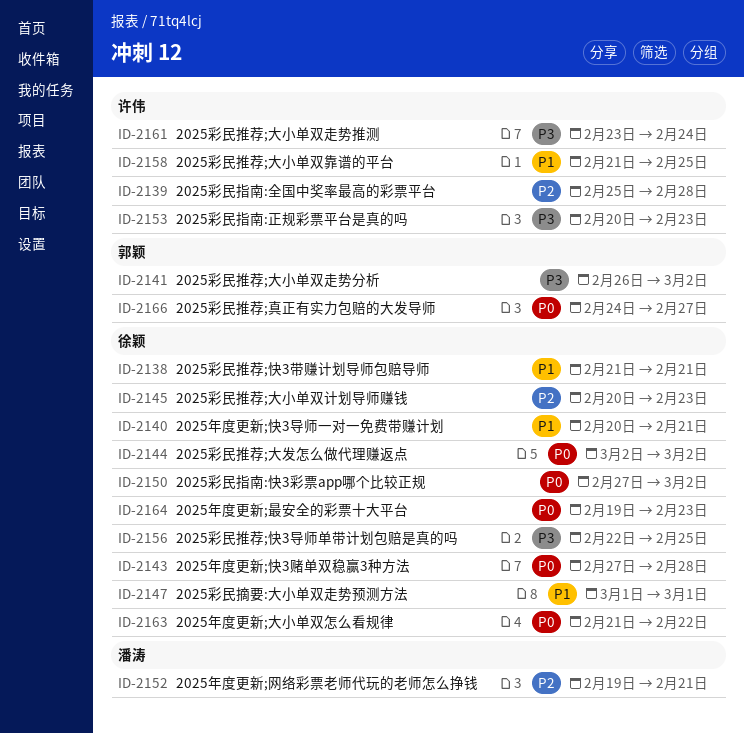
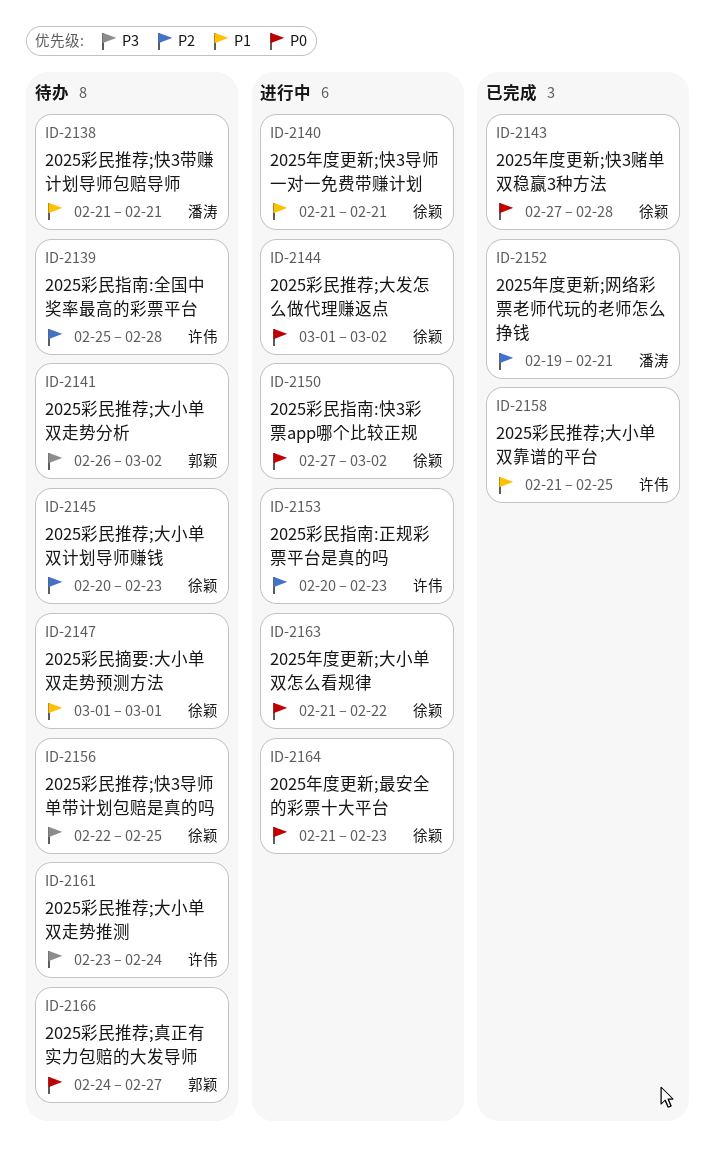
ID-2138, owner: 徐颖 -> 潘涛
ID-2140, start: Feb 20 -> Feb 21
ID-2144, start: Mar 2 -> Mar 1
ID-2153, priority: P3 -> P2
ID-2164, start: Feb 19 -> Feb 21

